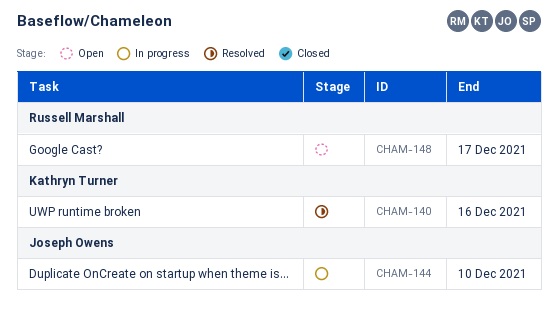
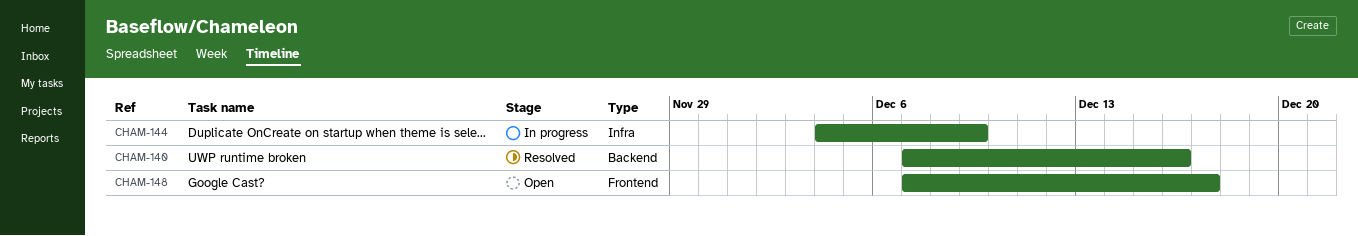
CHAM-144, due: Dec 10 -> Dec 9

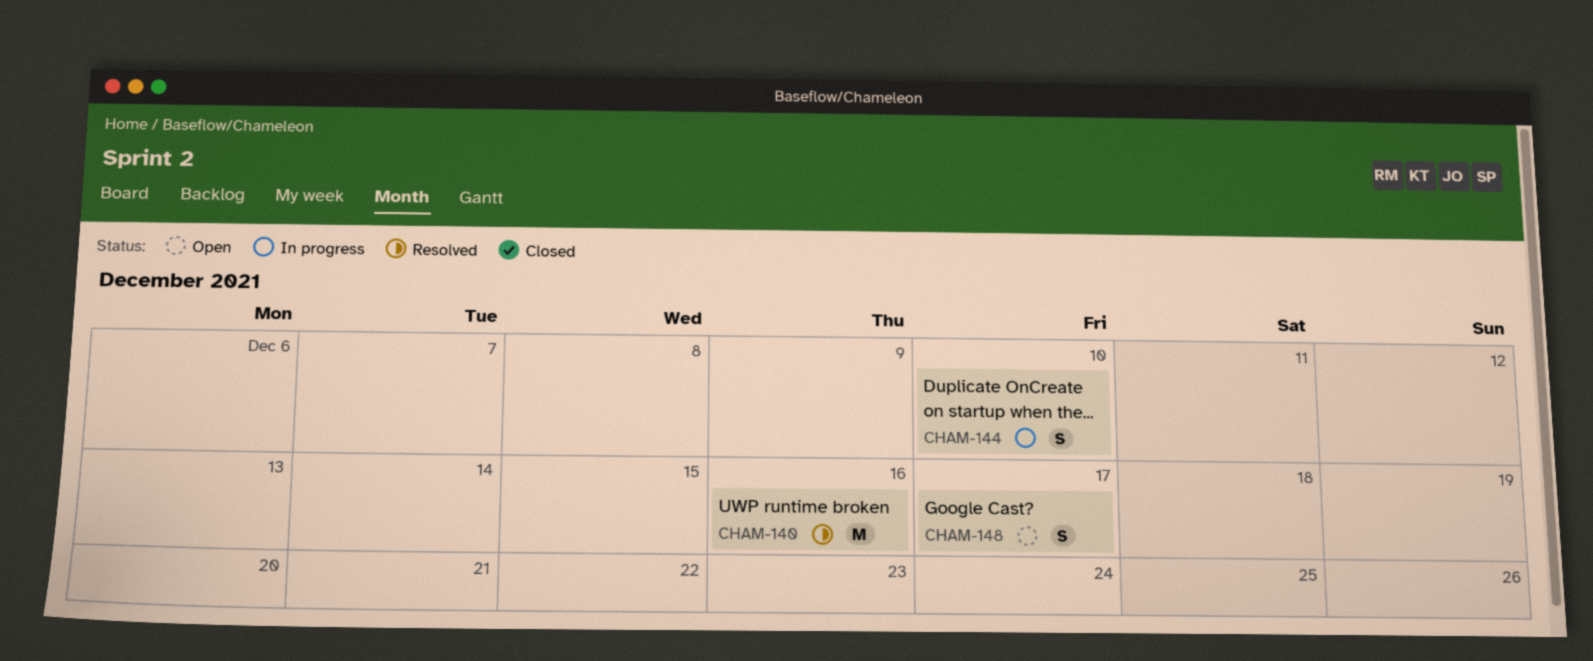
CHAM-144, due: Dec 9 -> Dec 10

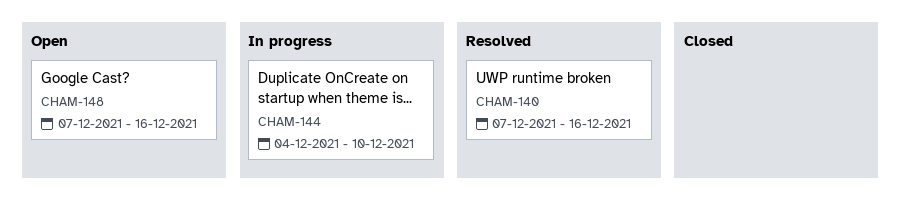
CHAM-148, due: Dec 17 -> Dec 16

